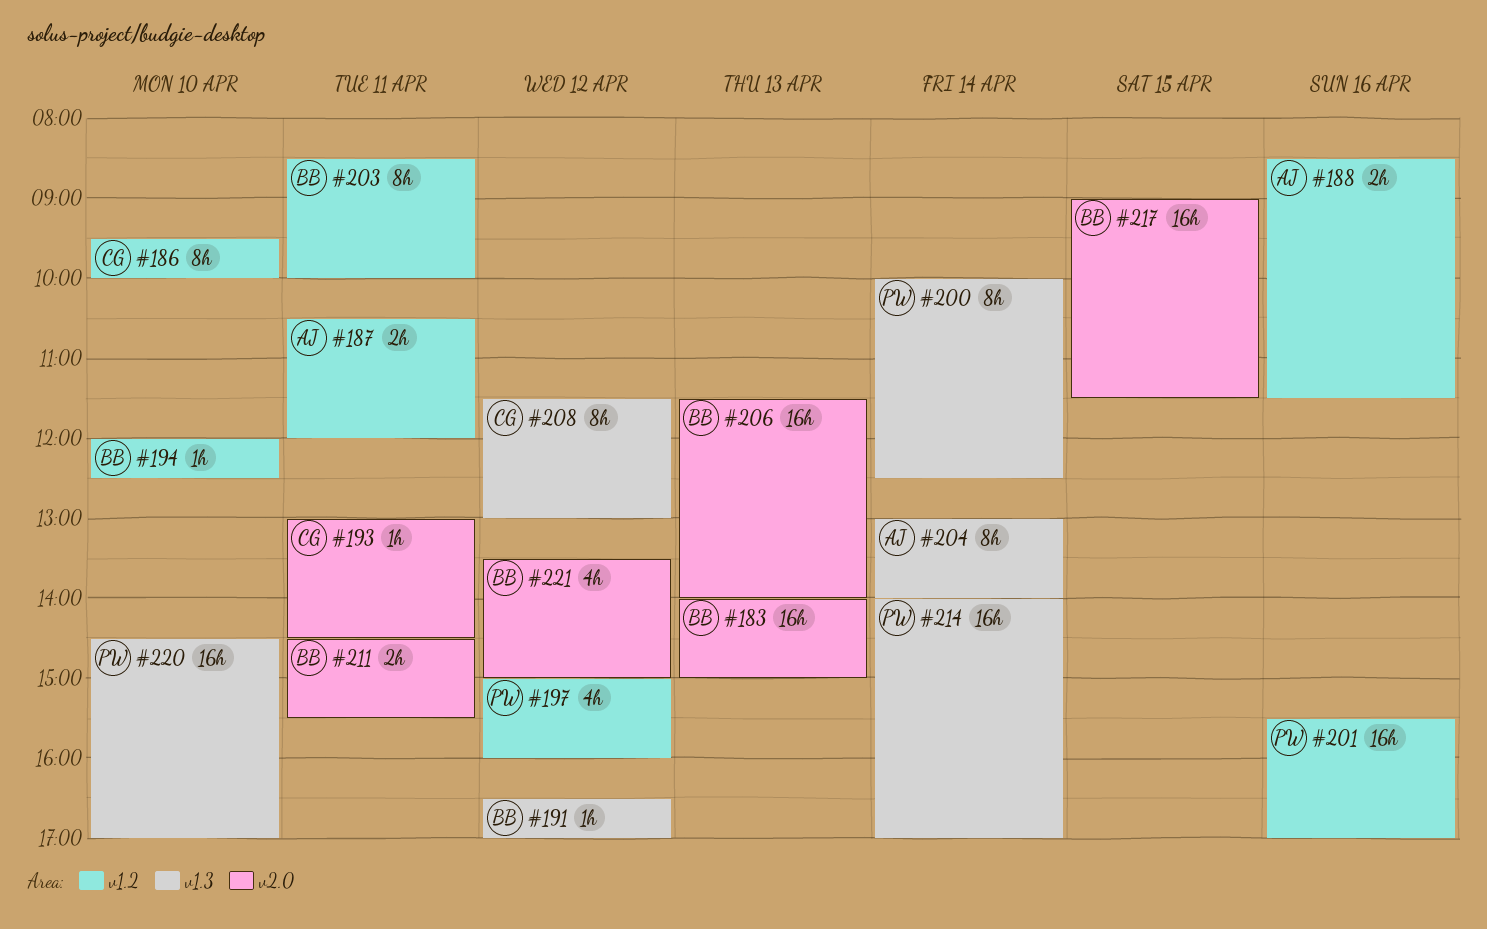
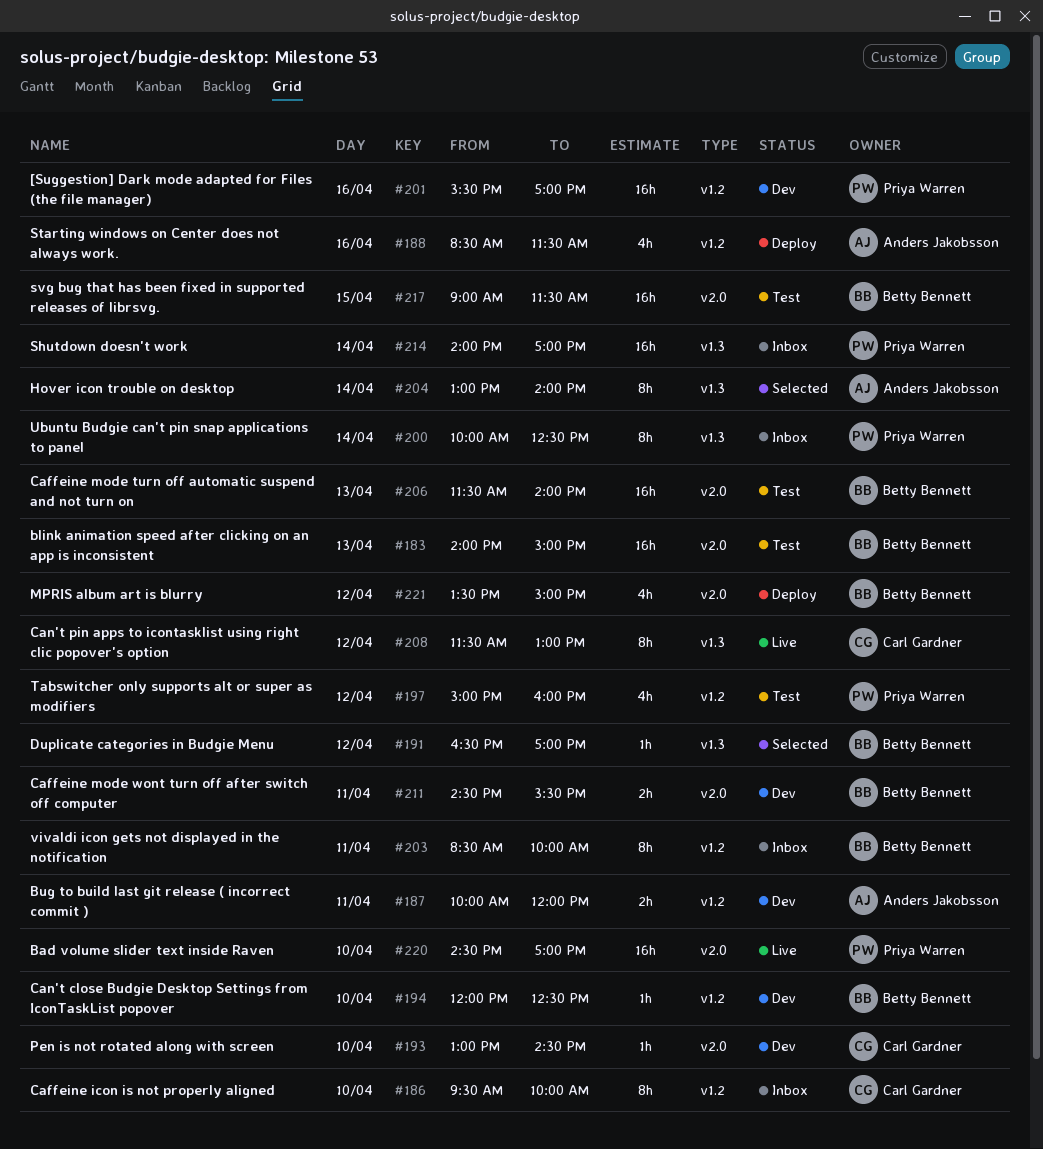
#187, begins: 10:30 -> 10:00
#188, estimate: 2h -> 4h
#193, day: Apr 11 -> Apr 10
#220, label: v1.3 -> v2.0

